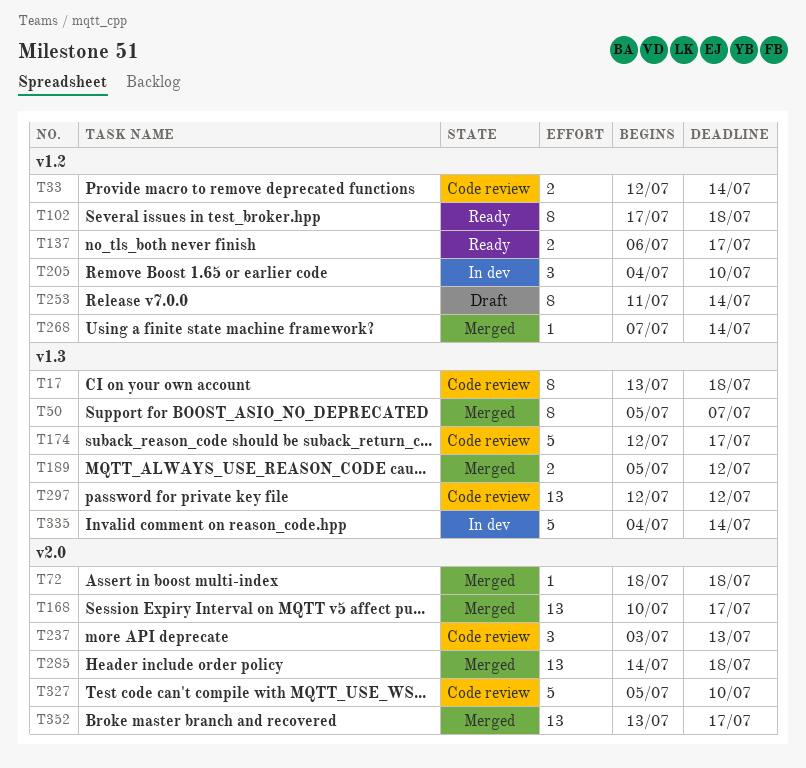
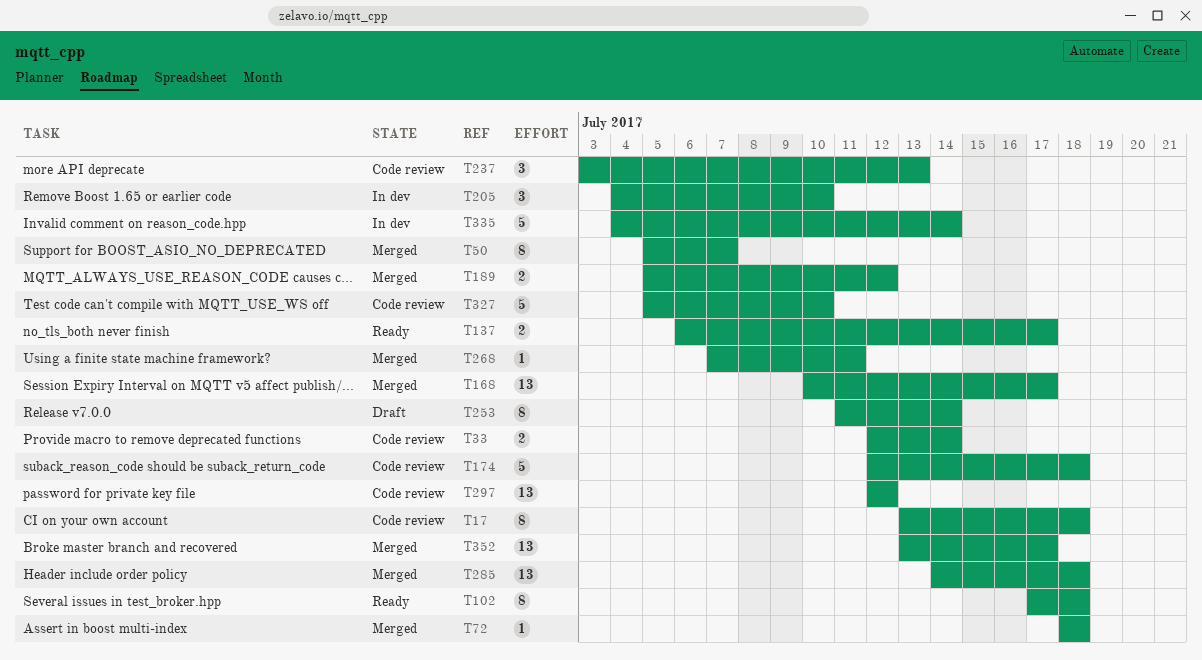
T174, due: Jul 17 -> Jul 18
T268, due: Jul 14 -> Jul 11

